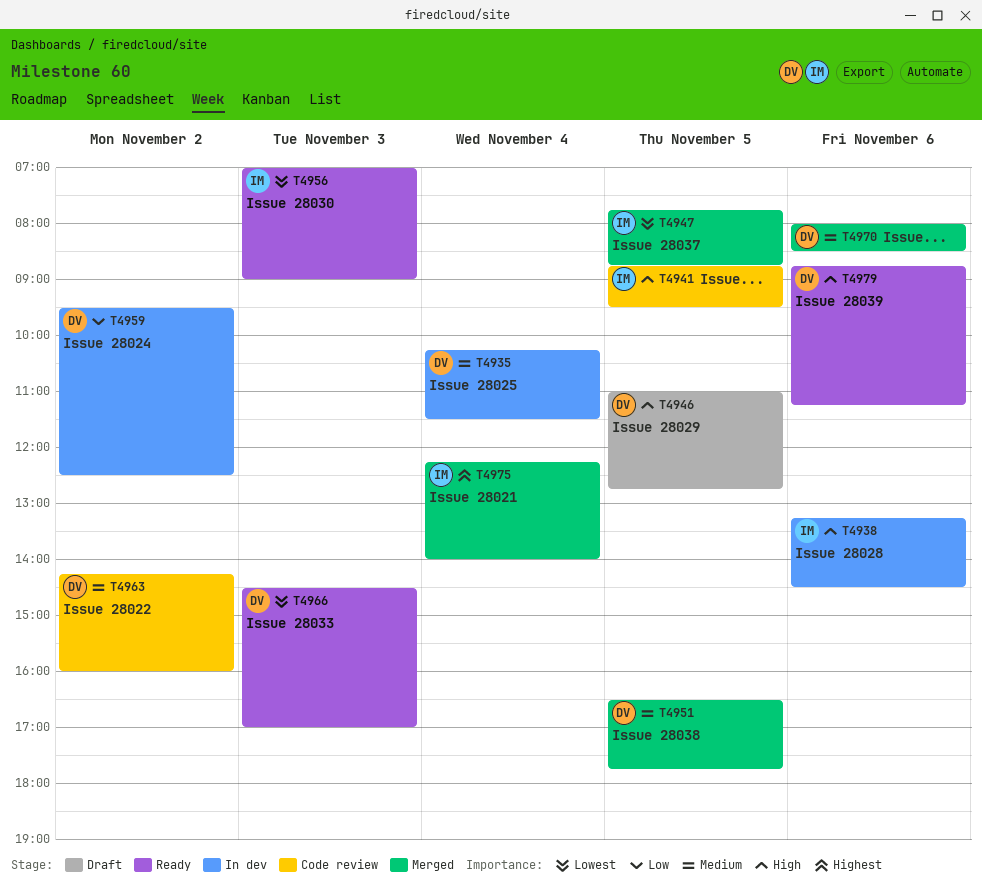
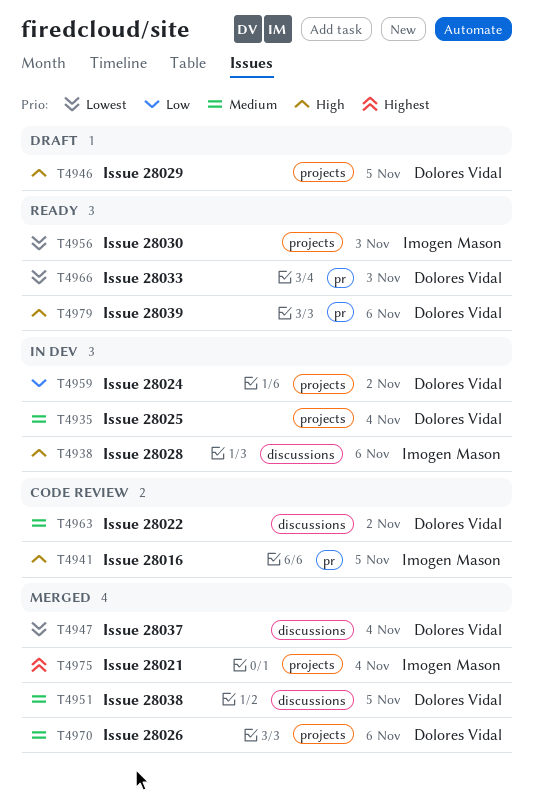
T4947, owner: Imogen Mason -> Dolores Vidal
T4947, day: Nov 5 -> Nov 4

